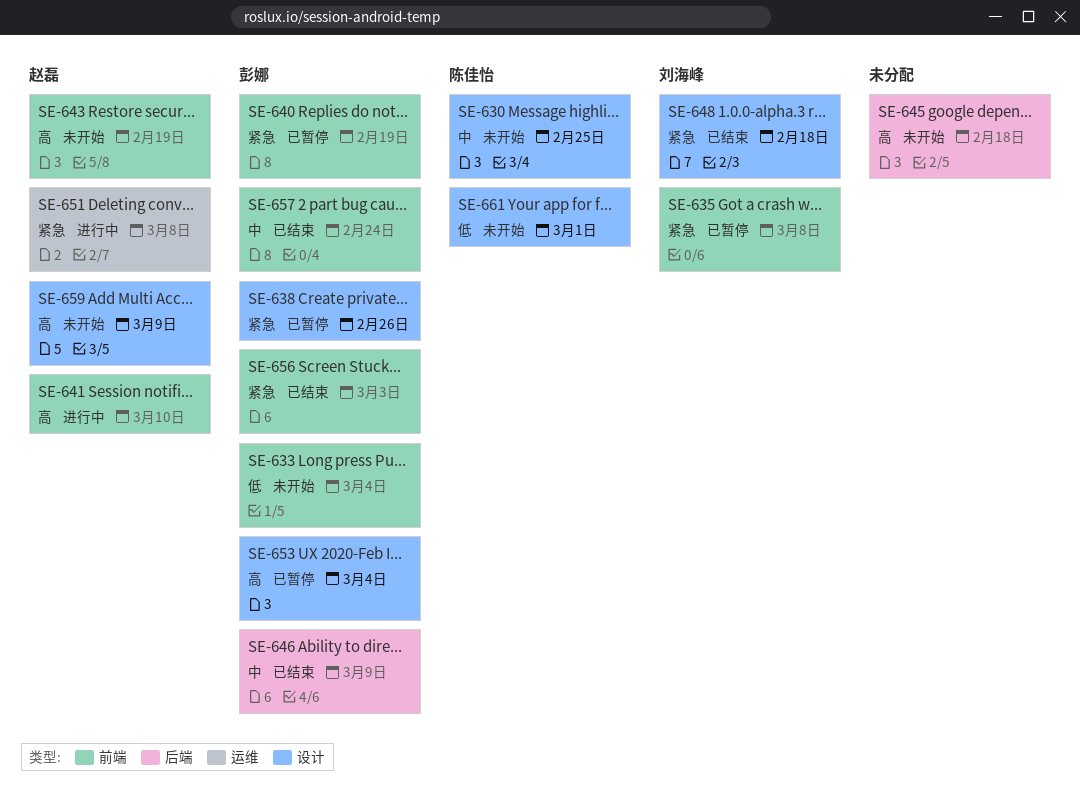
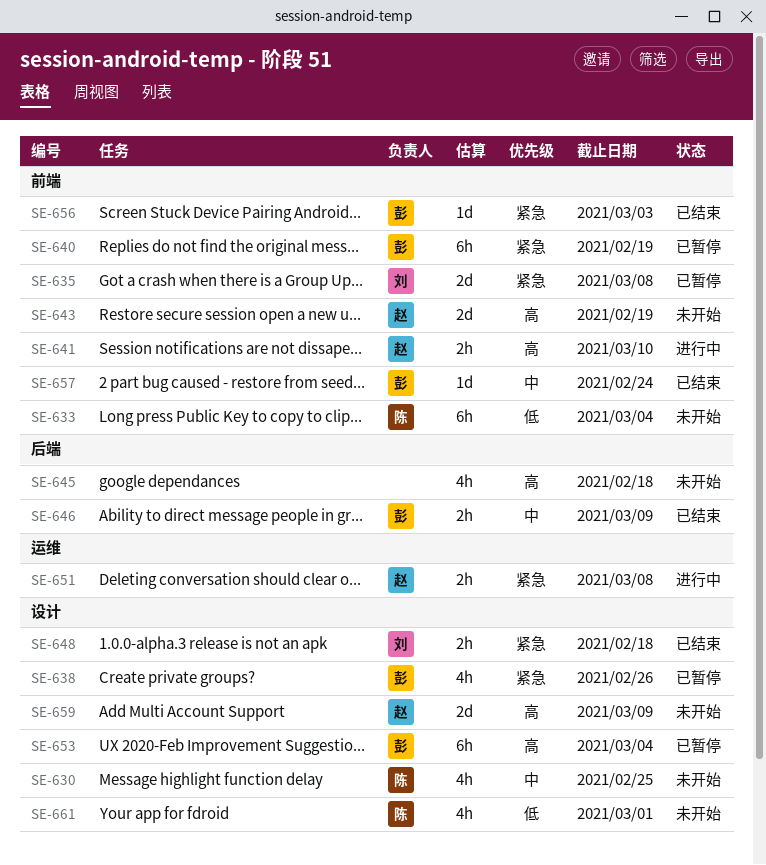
SE-633, owner: 彭娜 -> 陈佳怡

